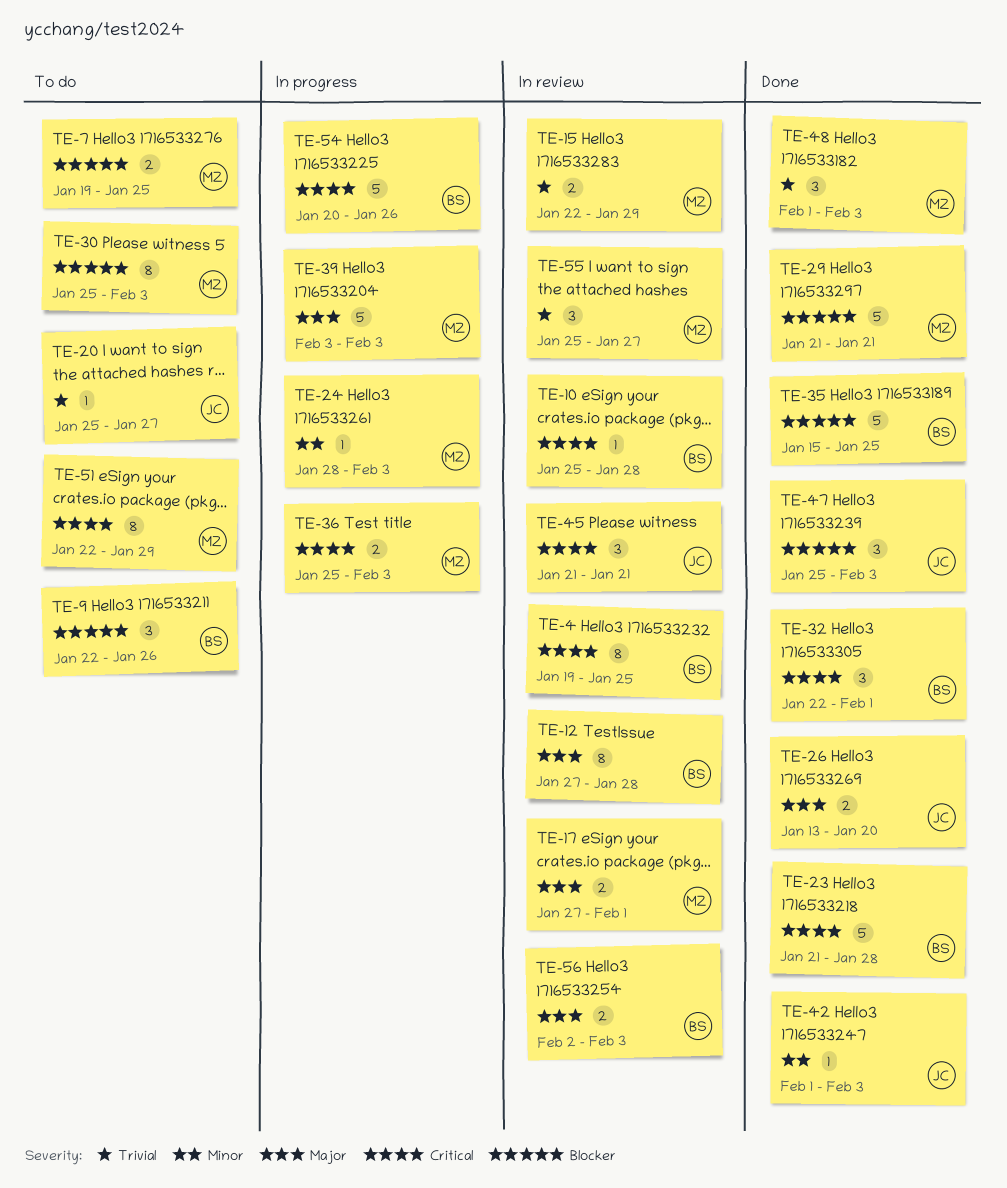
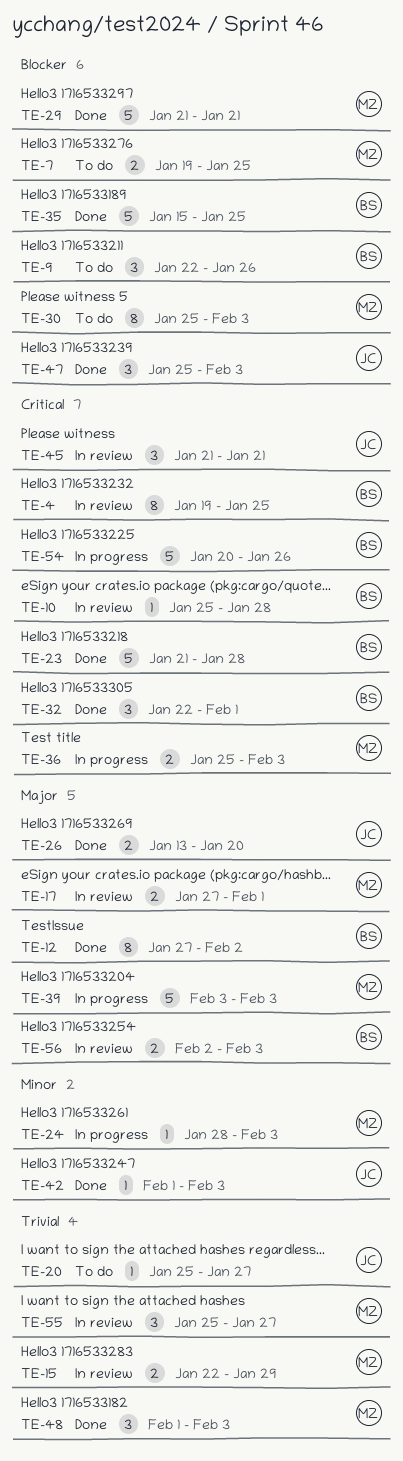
TE-12, status: In review -> Done
TE-12, due: Jan 28 -> Feb 2
TE-51: present -> none

